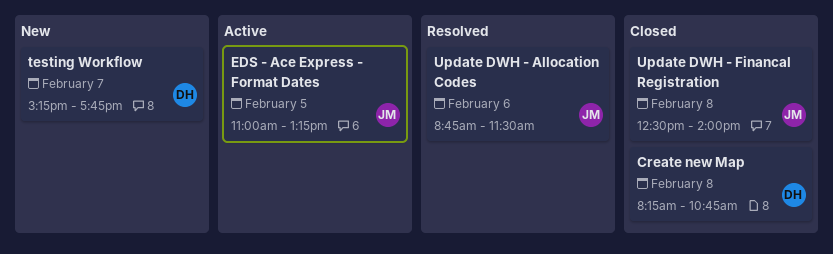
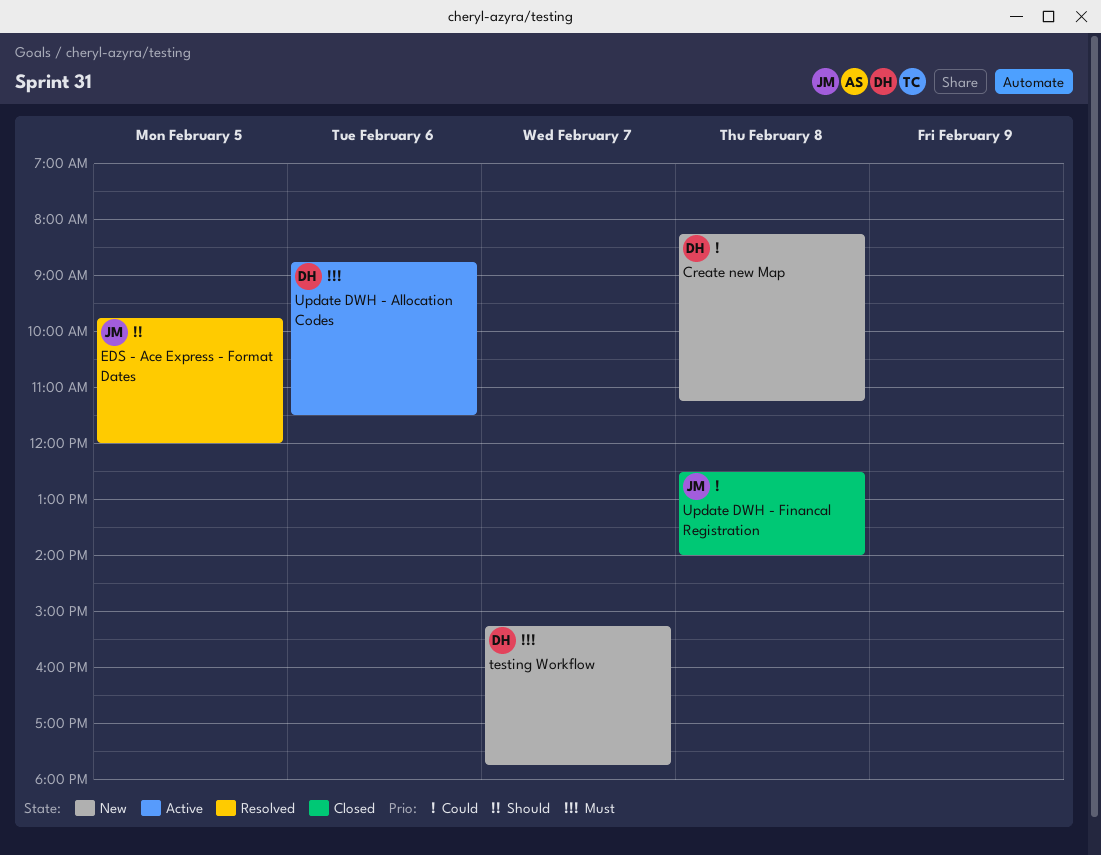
Create new Map, status: Closed -> New
Create new Map, ends: 10:45 -> 11:15
EDS - Ace Express - Format Dates, status: Active -> Resolved
EDS - Ace Express - Format Dates, begins: 11:00 -> 09:45
EDS - Ace Express - Format Dates, ends: 13:15 -> 12:00
Update DWH - Allocation Codes, status: Resolved -> Active
Update DWH - Allocation Codes, owner: JM -> DH

